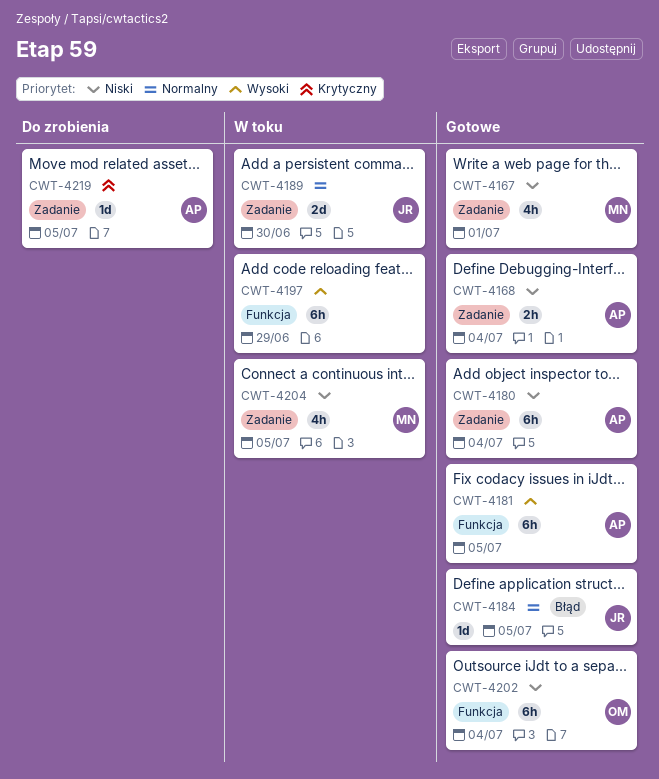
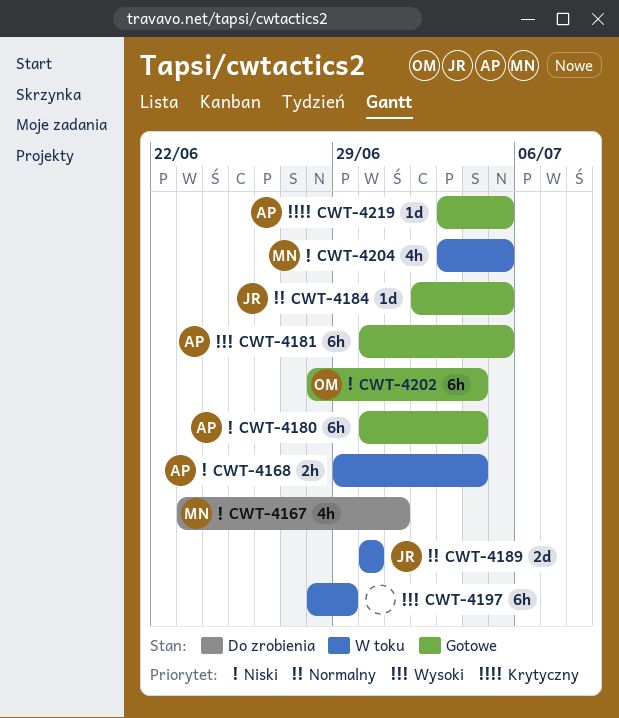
CWT-4167, status: Gotowe -> Do zrobienia
CWT-4168, status: Gotowe -> W toku
CWT-4219, status: Do zrobienia -> Gotowe

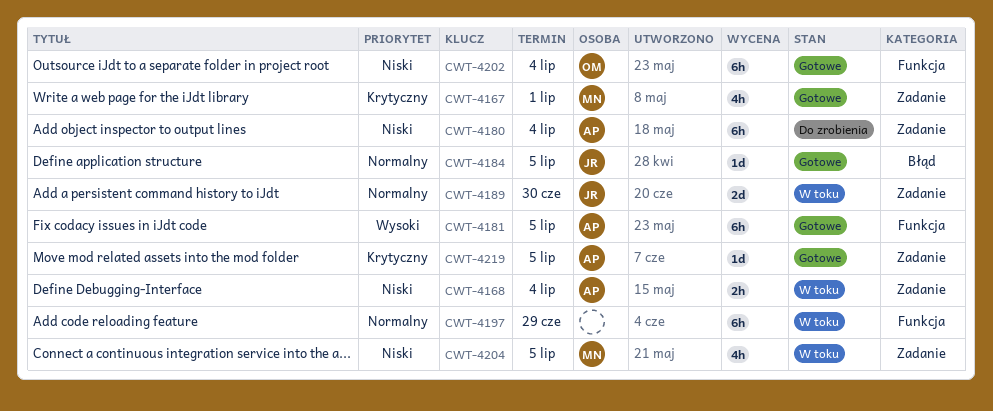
CWT-4167, status: Do zrobienia -> Gotowe
CWT-4167, priority: Niski -> Krytyczny
CWT-4180, status: Gotowe -> Do zrobienia
CWT-4197, priority: Wysoki -> Normalny

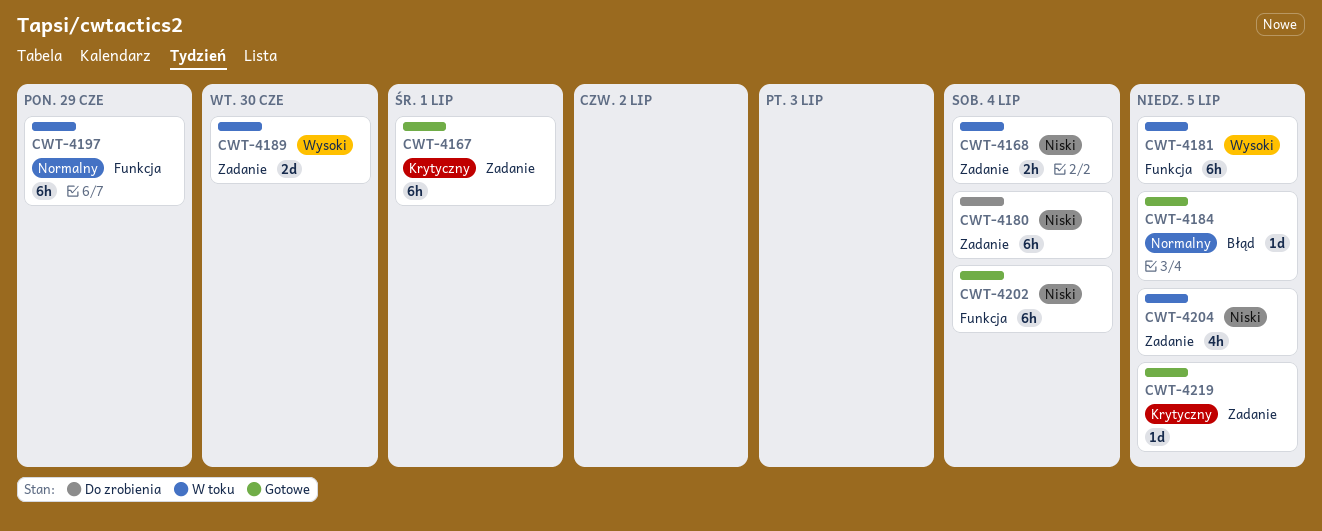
CWT-4167, estimate: 4h -> 6h
CWT-4181, status: Gotowe -> W toku
CWT-4189, priority: Normalny -> Wysoki

